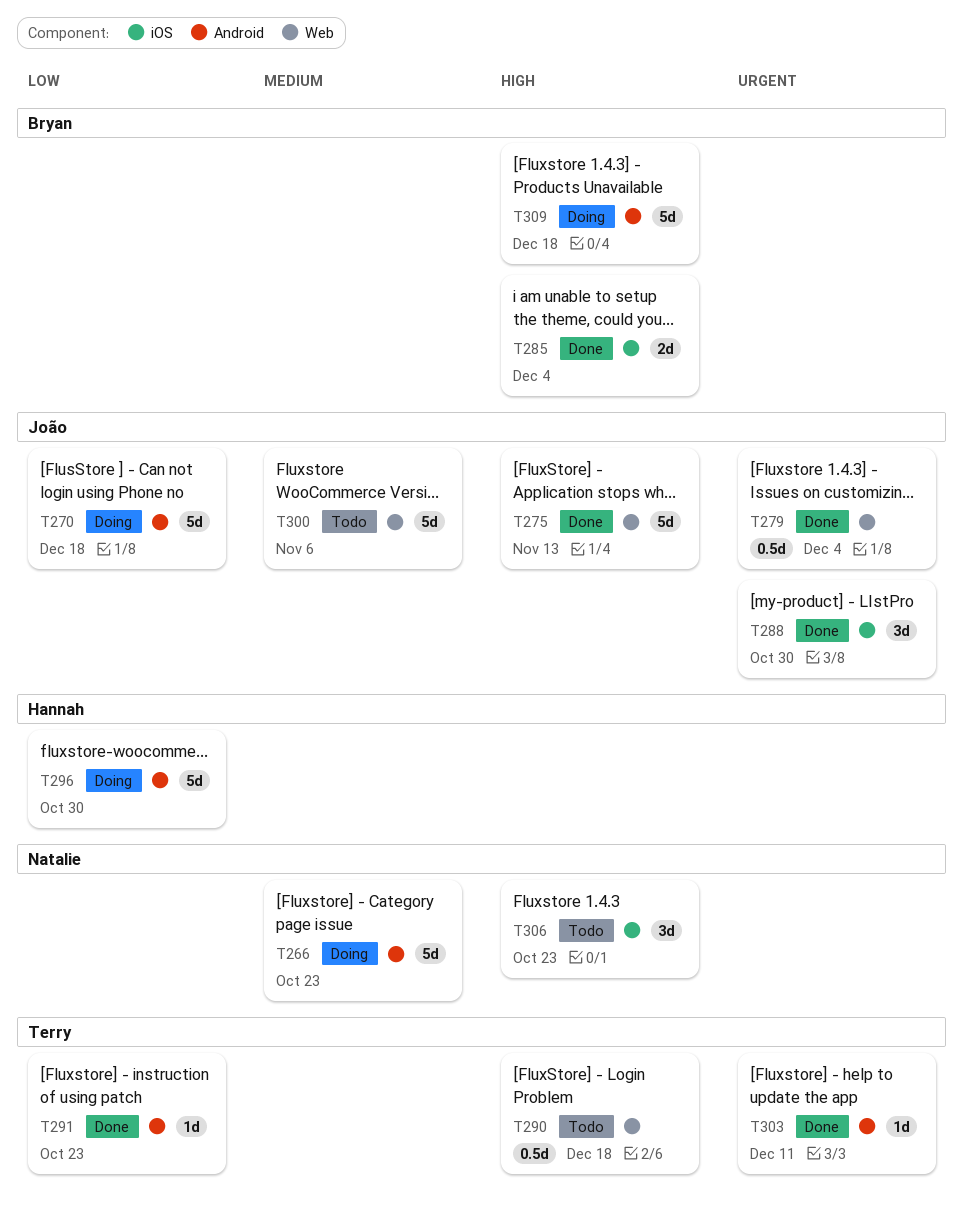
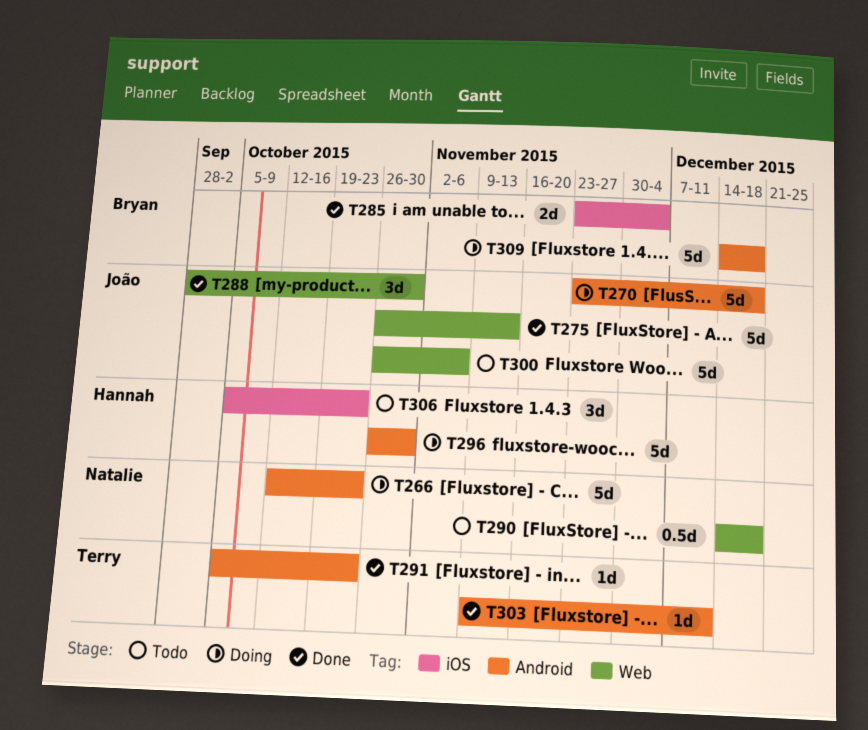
T279: present -> none
T288, label: iOS -> Web
T290, owner: Terry -> Natalie
T306, owner: Natalie -> Hannah

